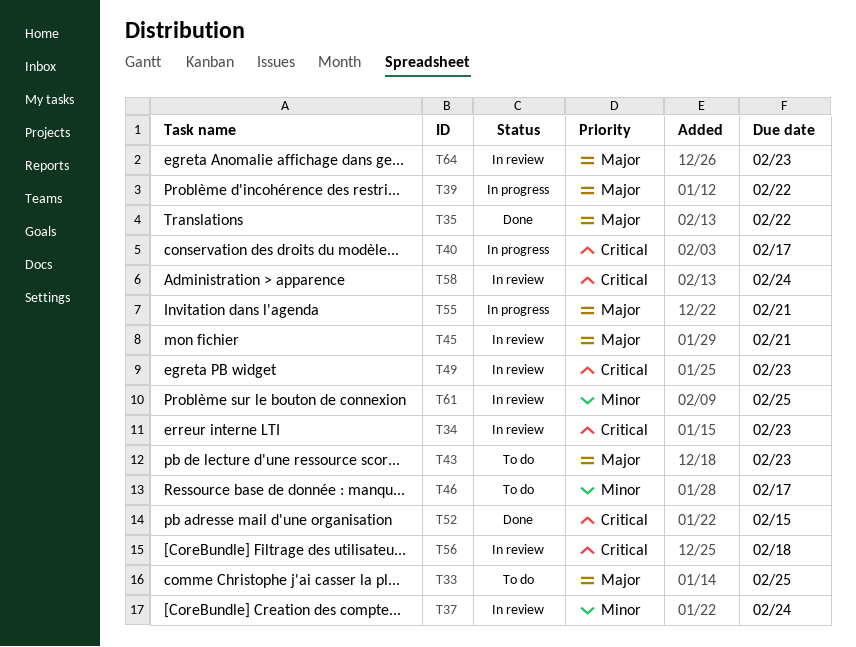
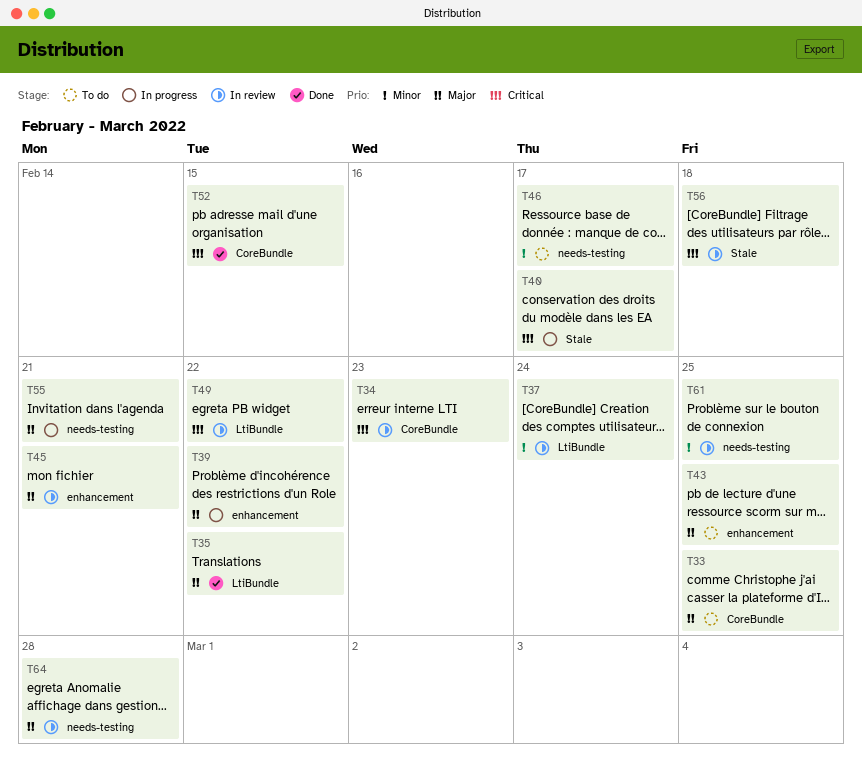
T43, due: Feb 23 -> Feb 25
T49, due: Feb 23 -> Feb 22
T58: present -> none
T64, due: Feb 23 -> Feb 28

